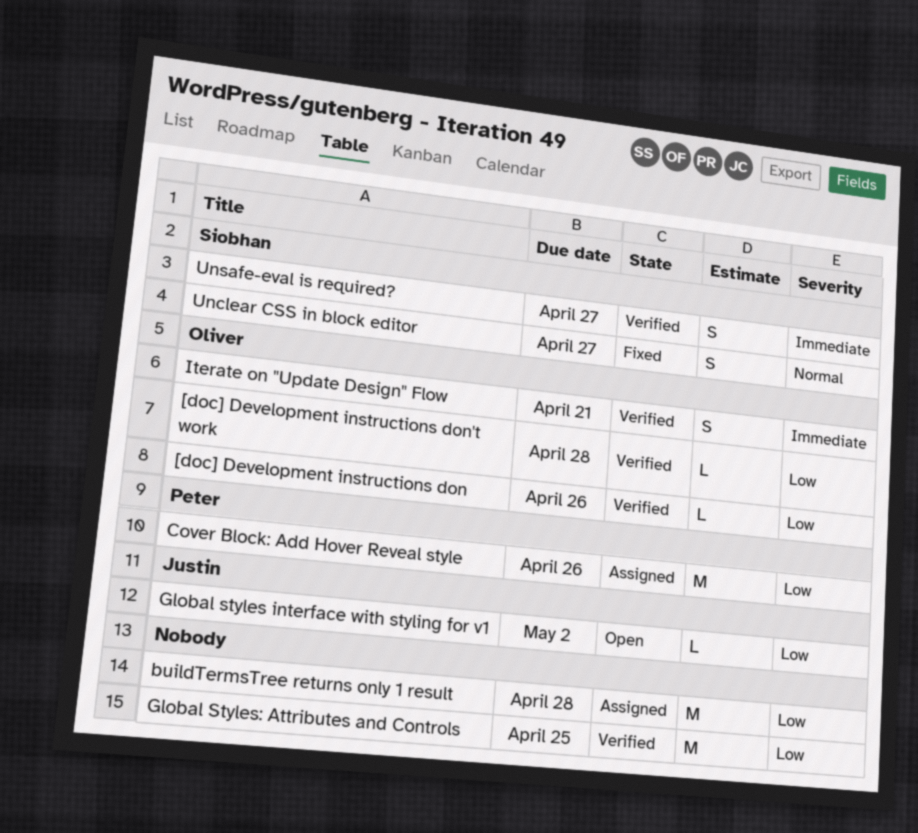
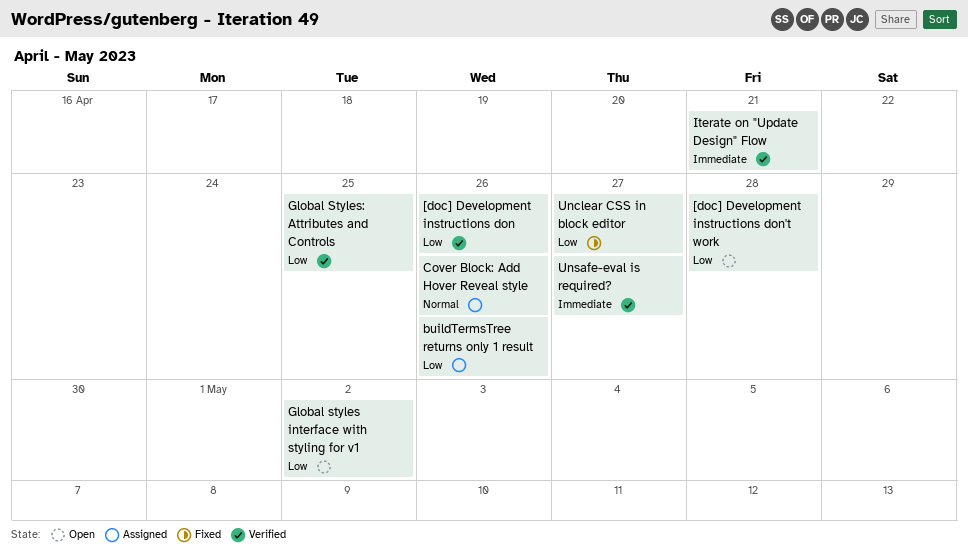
[doc] Development instructions don't work, status: Verified -> Open
buildTermsTree returns only 1 result, due: Apr 28 -> Apr 26
Cover Block: Add Hover Reveal style, priority: Low -> Normal
Unclear CSS in block editor, priority: Normal -> Low

